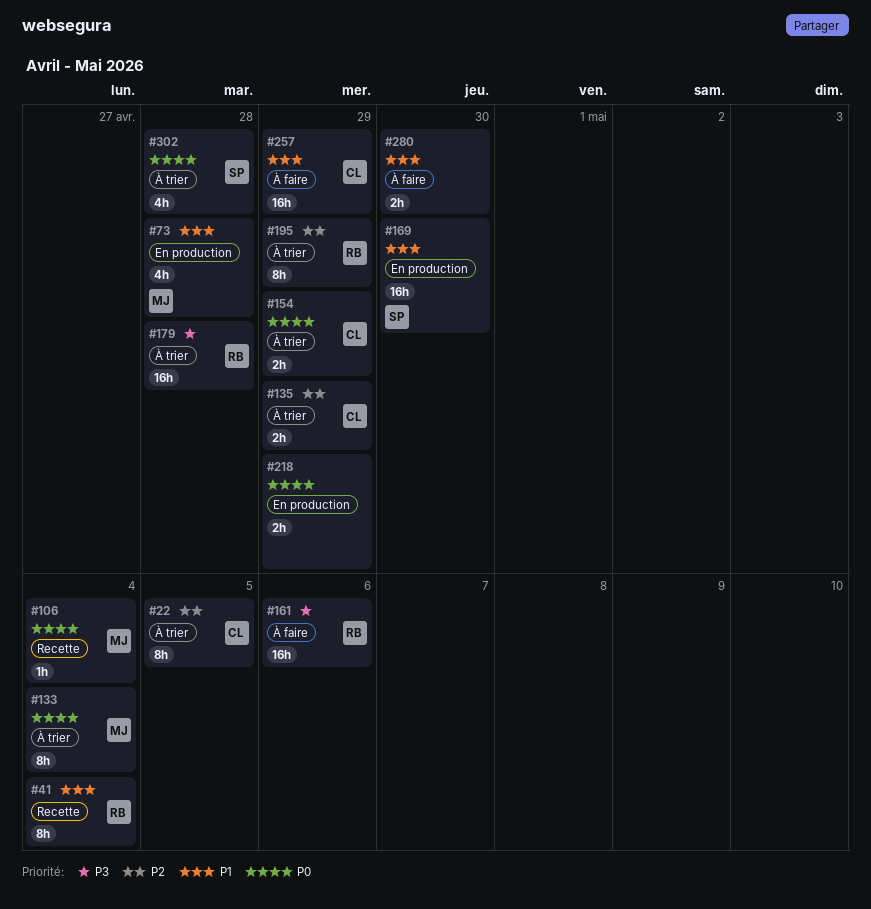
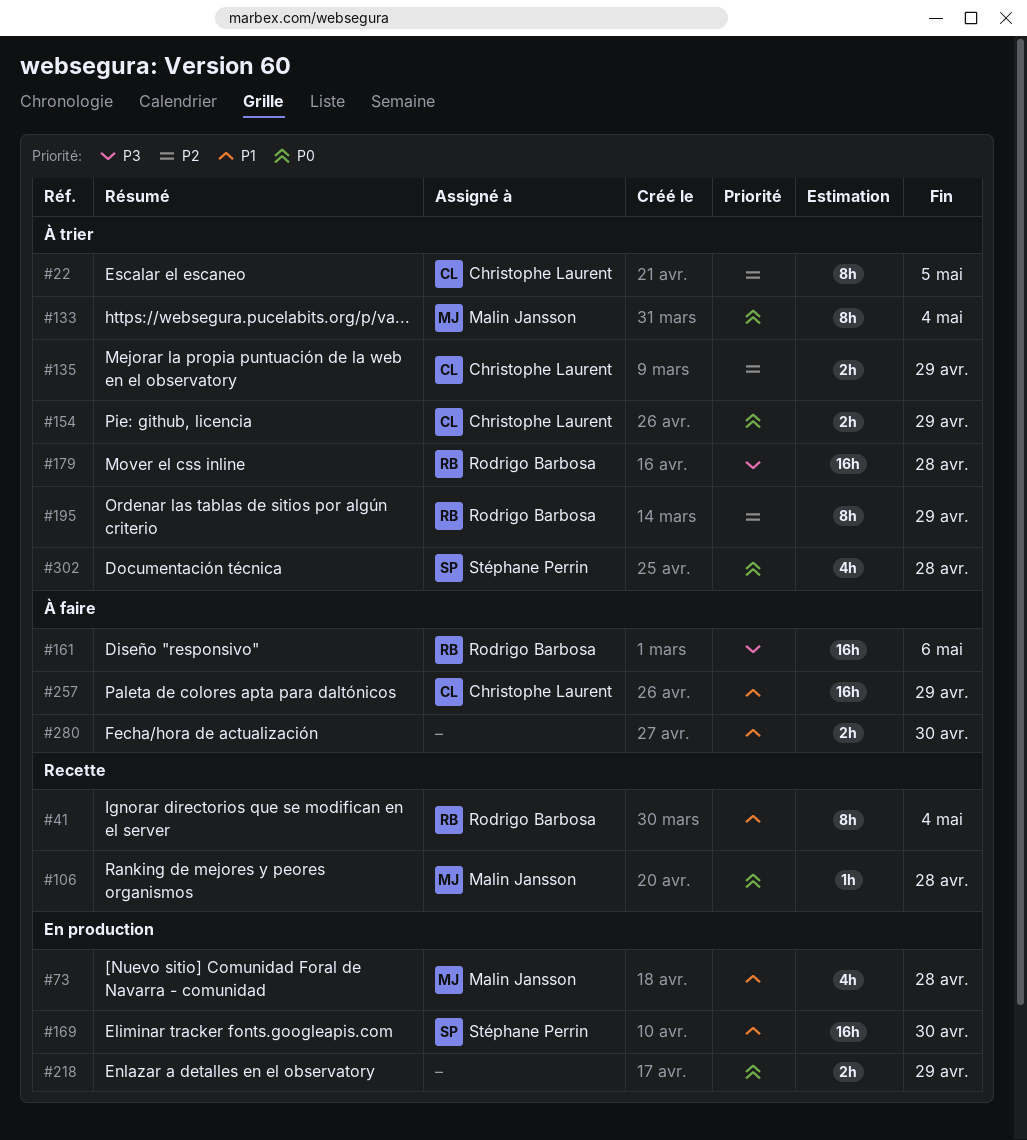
#106, due: May 4 -> Apr 28

